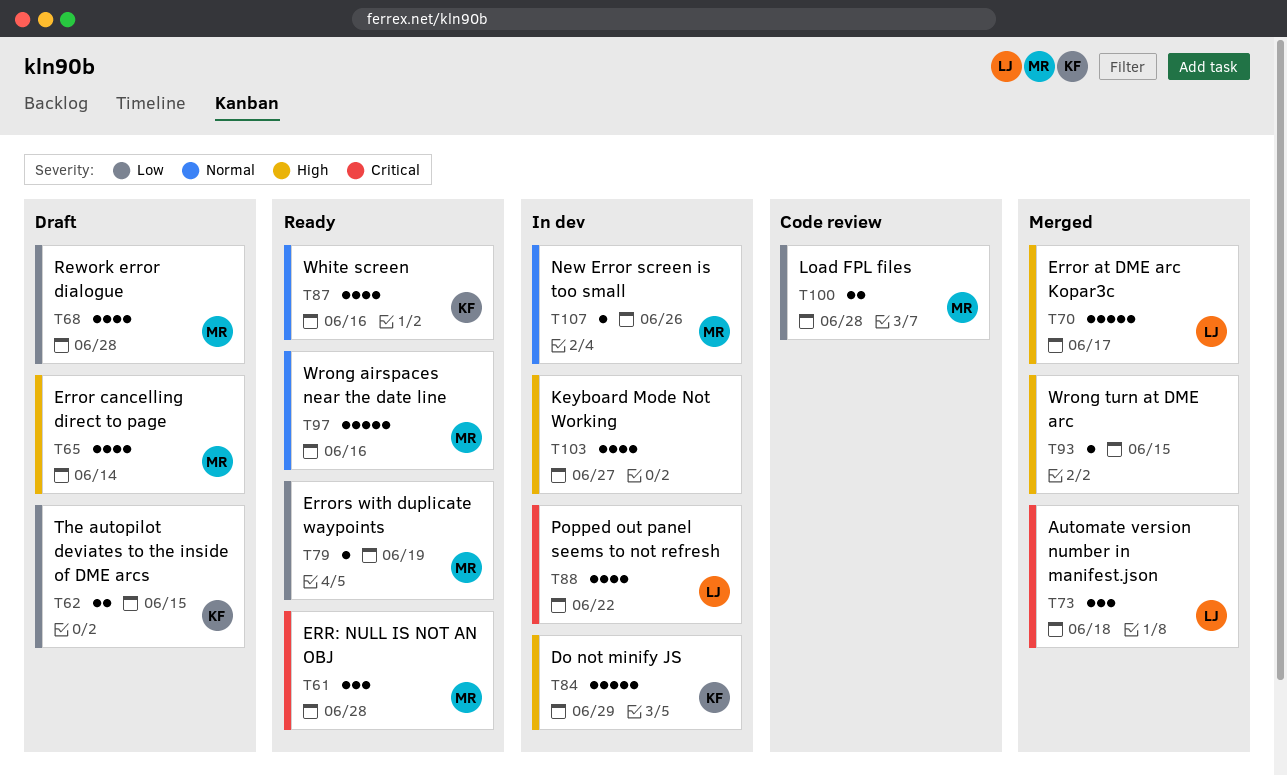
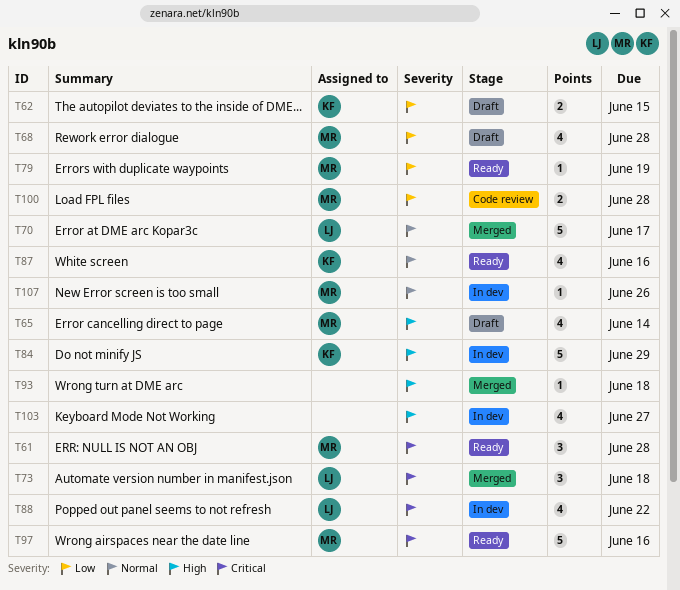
T70, priority: High -> Normal
T93, due: Jun 15 -> Jun 18
T97, priority: Normal -> Critical

